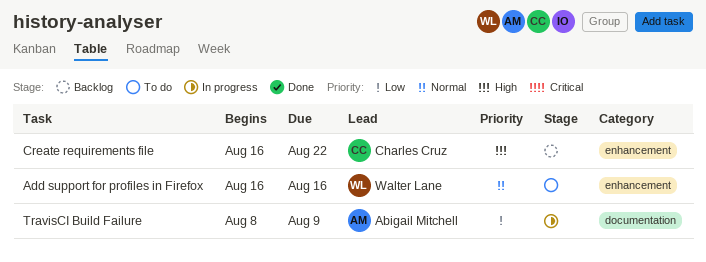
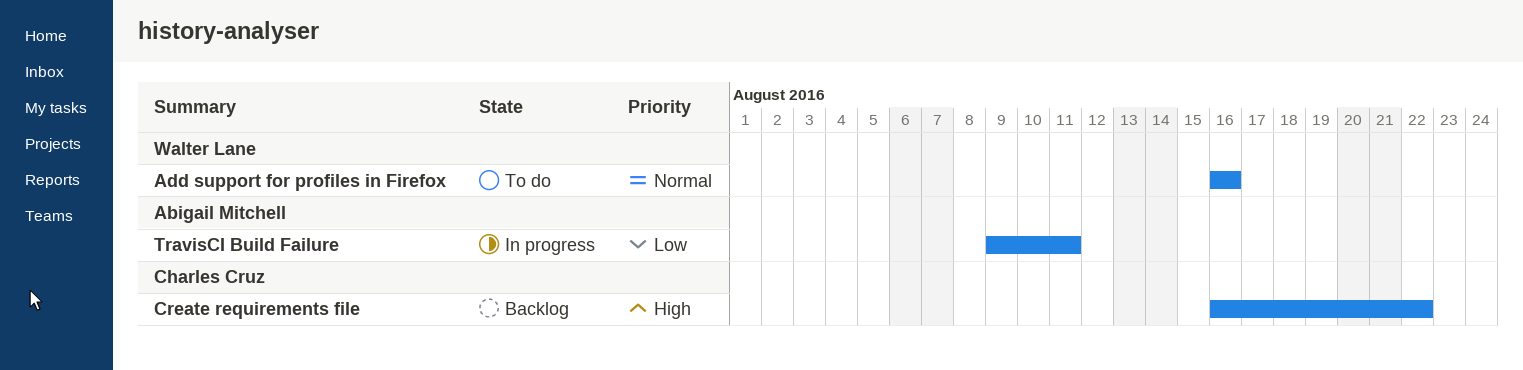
TravisCI Build Failure, start: Aug 8 -> Aug 9
TravisCI Build Failure, due: Aug 9 -> Aug 11

